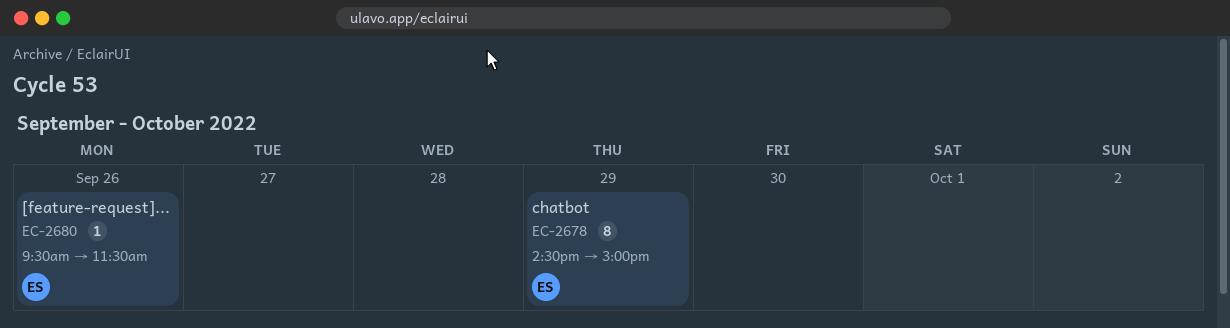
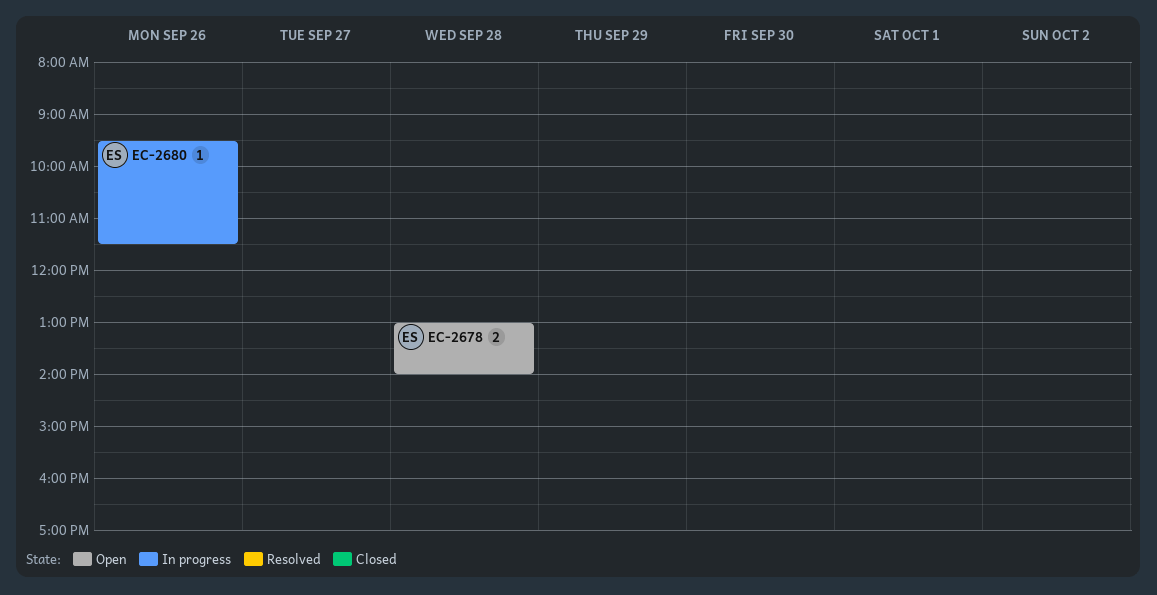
EC-2678, estimate: 8 -> 2
EC-2678, day: Sep 29 -> Sep 28
EC-2678, begins: 14:30 -> 13:00
EC-2678, ends: 15:00 -> 14:00

